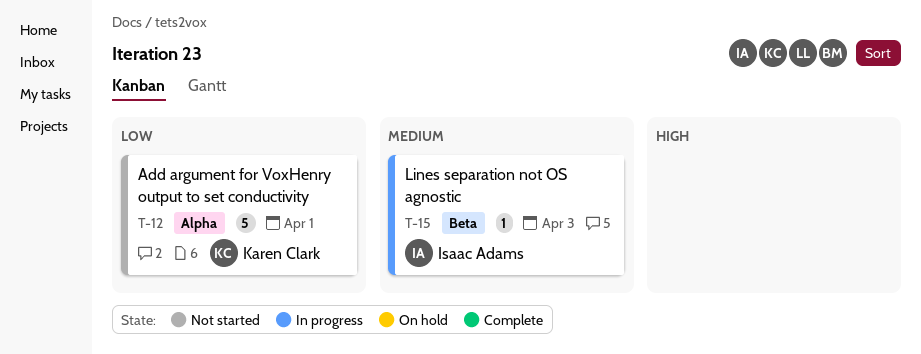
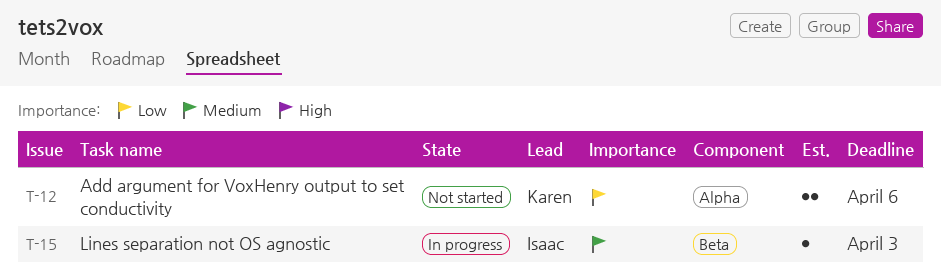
T-12, estimate: 5 -> 2
T-12, due: Apr 1 -> Apr 6

